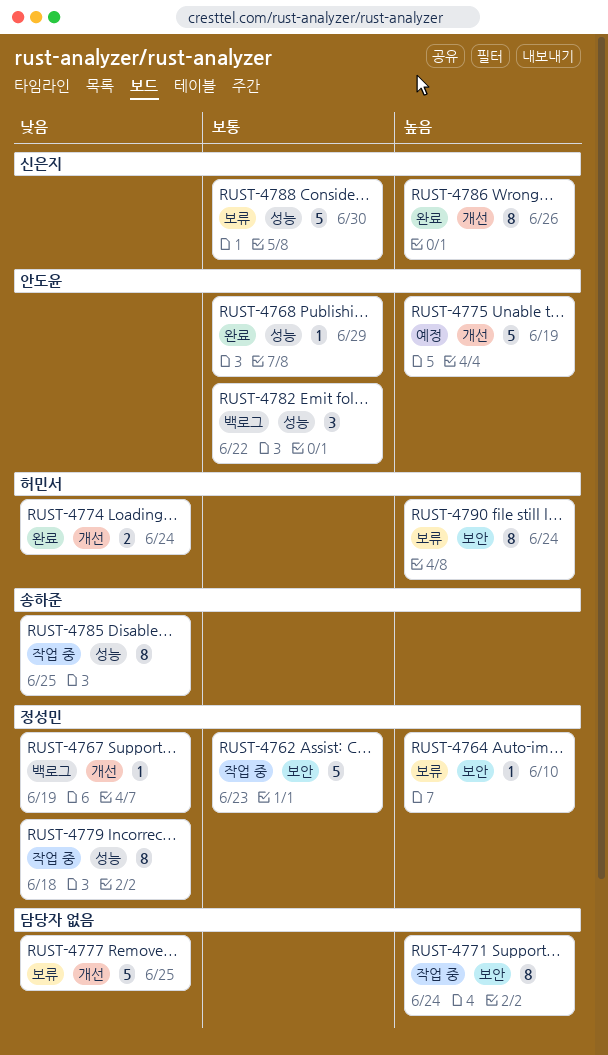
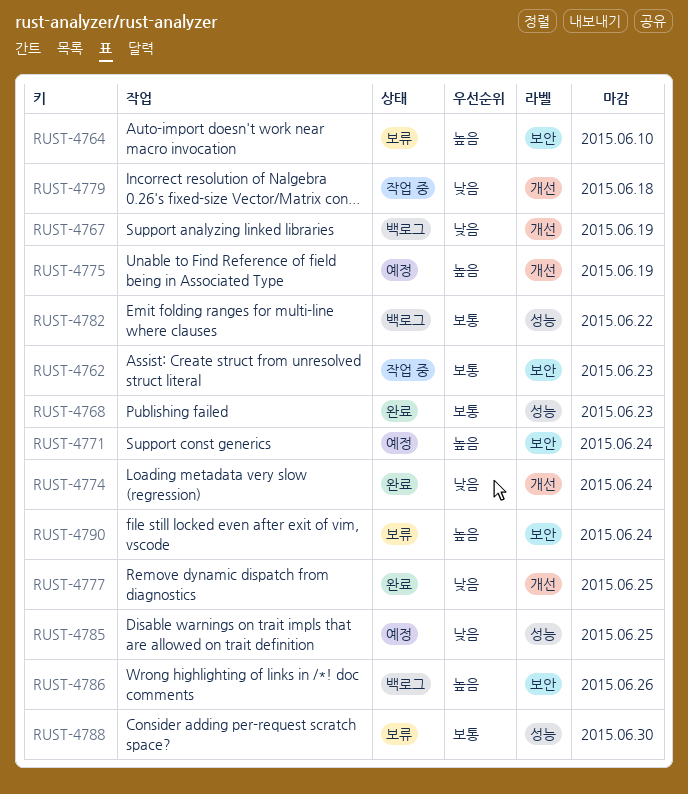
RUST-4768, due: Jun 29 -> Jun 23
RUST-4771, status: 작업 중 -> 예정
RUST-4777, status: 보류 -> 완료
RUST-4779, label: 성능 -> 개선
RUST-4785, status: 작업 중 -> 예정
RUST-4786, status: 완료 -> 백로그
RUST-4786, label: 개선 -> 보안

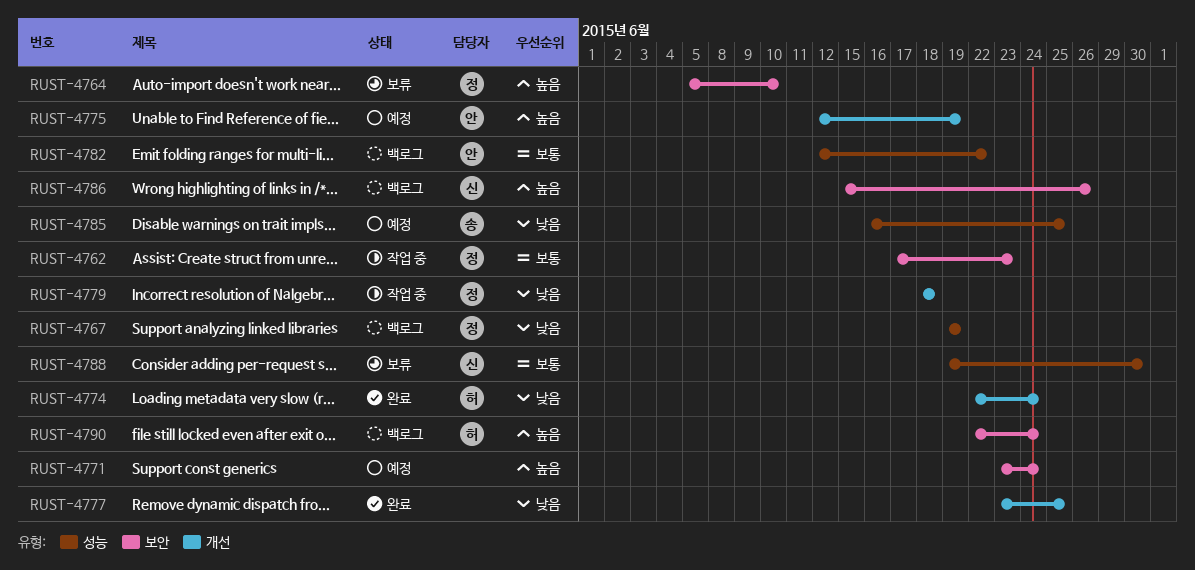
RUST-4767, label: 개선 -> 성능
RUST-4768: present -> none
RUST-4790, status: 보류 -> 백로그

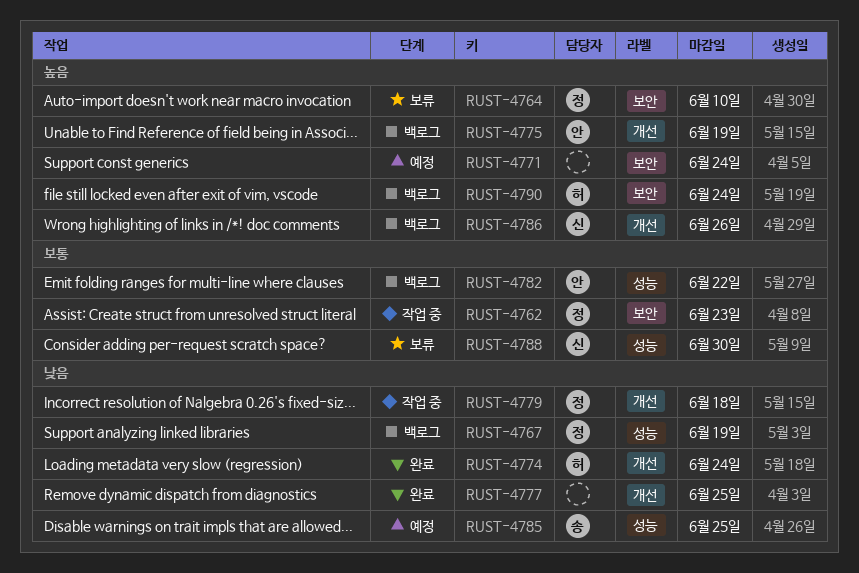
RUST-4775, status: 예정 -> 백로그
RUST-4786, label: 보안 -> 개선

